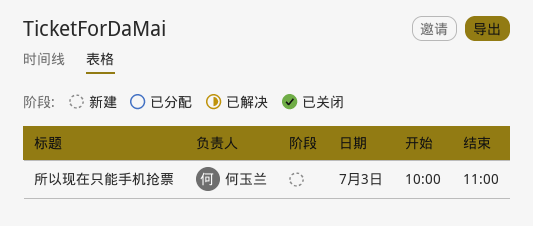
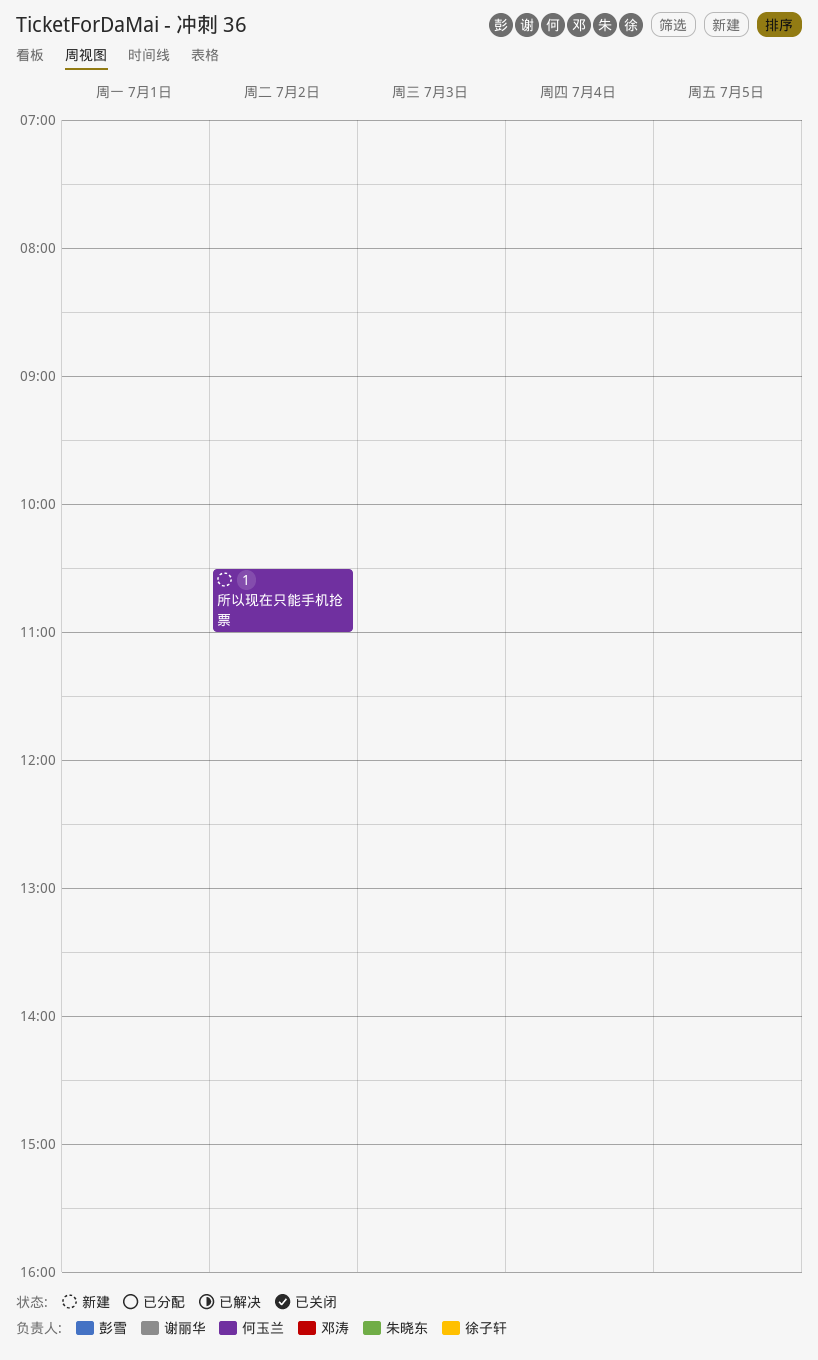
所以现在只能手机抢票, day: Jul 3 -> Jul 2
所以现在只能手机抢票, begins: 10:00 -> 10:30

